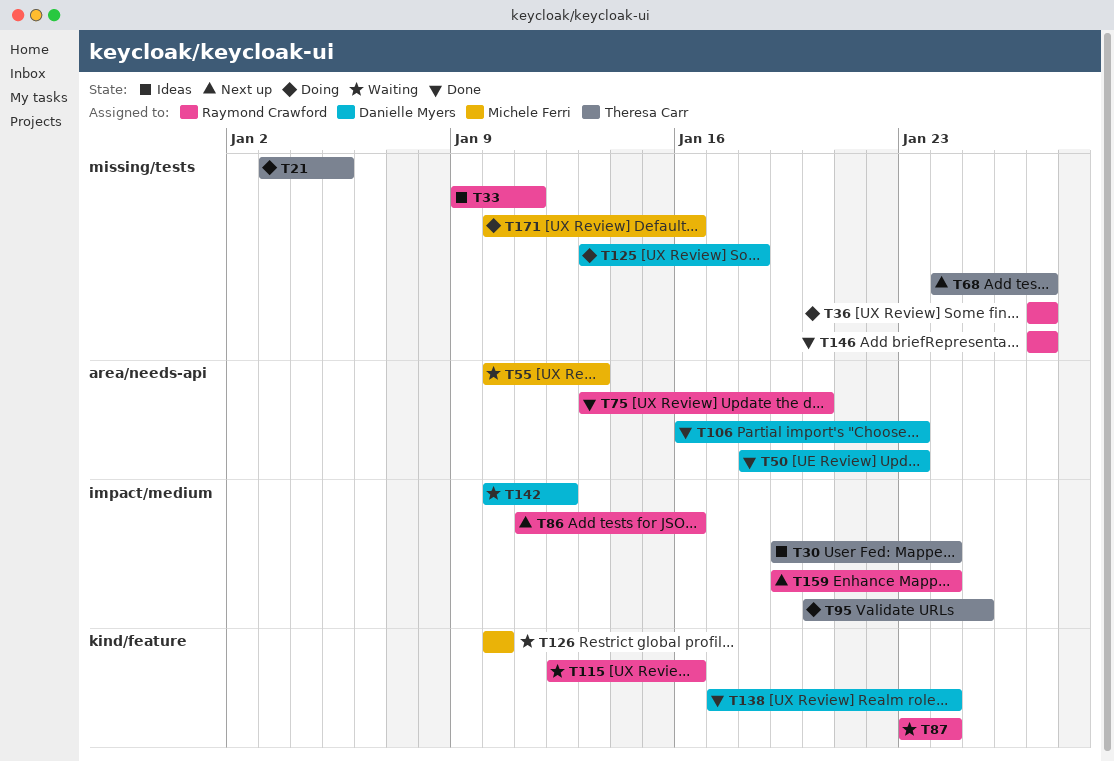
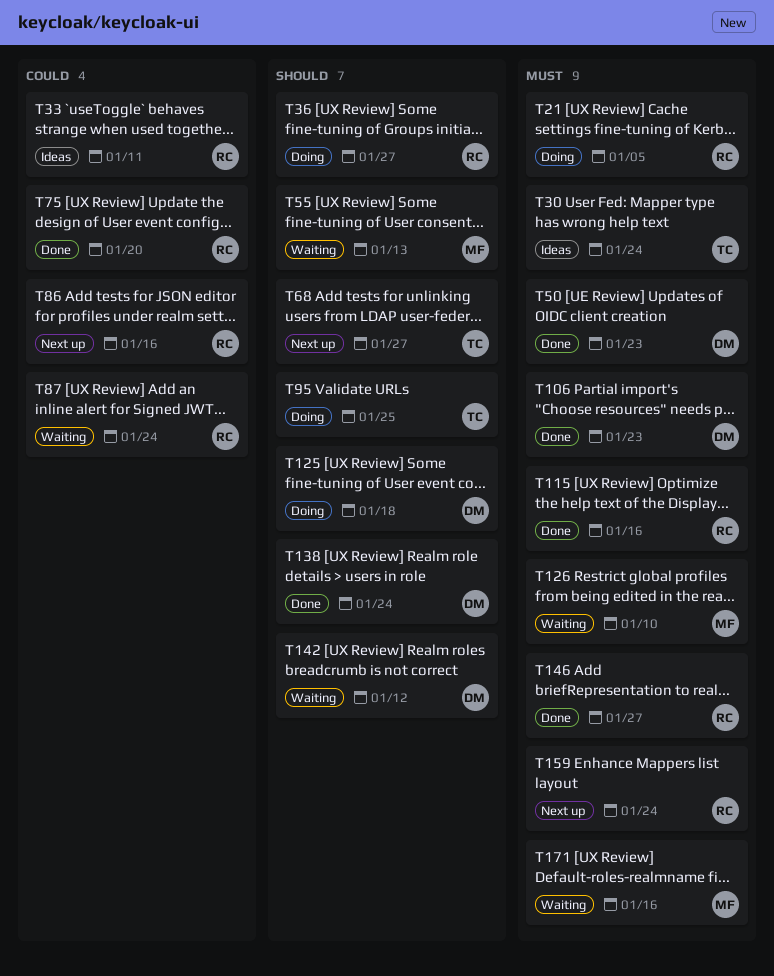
T21, owner: Theresa Carr -> Raymond Crawford
T115, status: Waiting -> Done
T171, status: Doing -> Waiting

